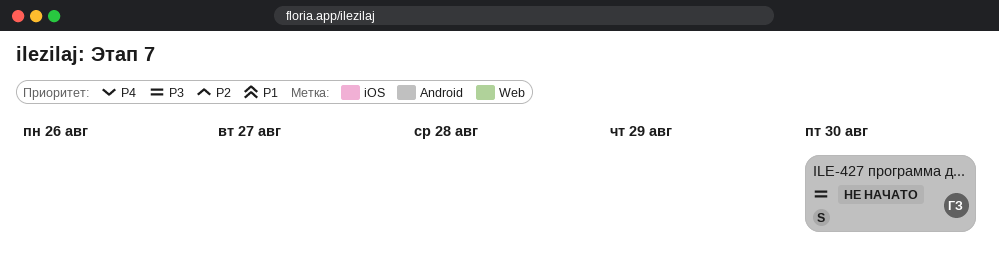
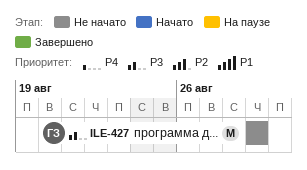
ILE-427, estimate: S -> M
ILE-427, due: Aug 30 -> Aug 29

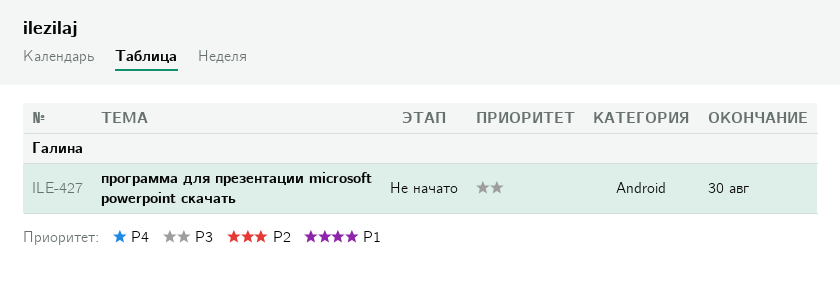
ILE-427, due: Aug 29 -> Aug 30

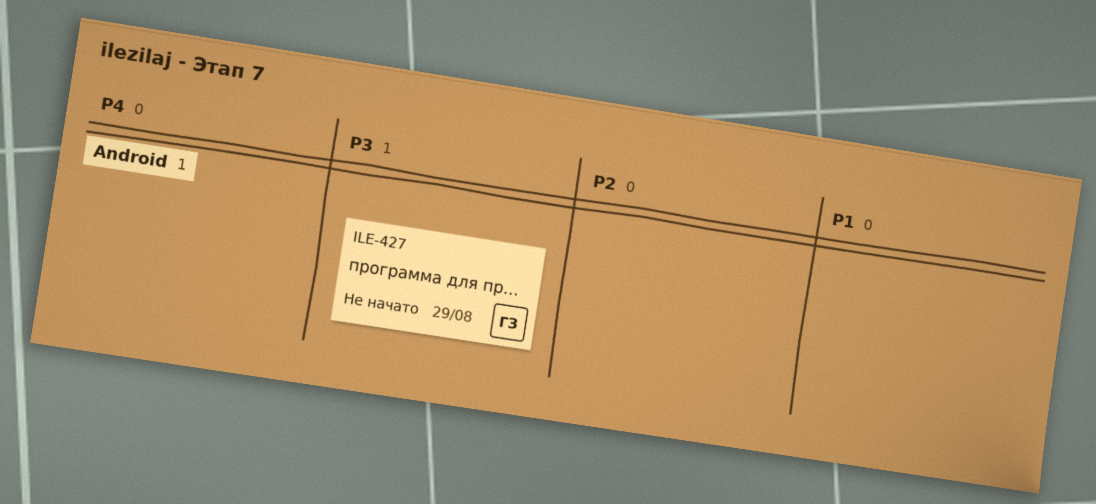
ILE-427, due: Aug 30 -> Aug 29

